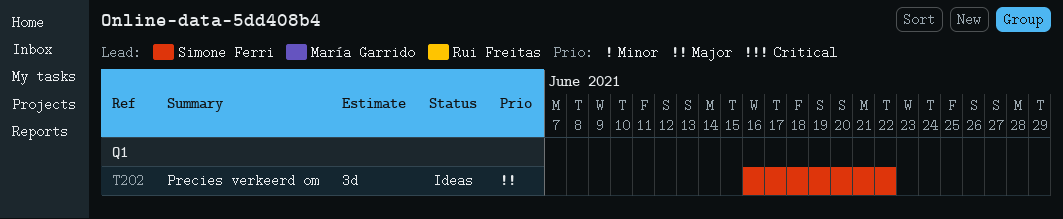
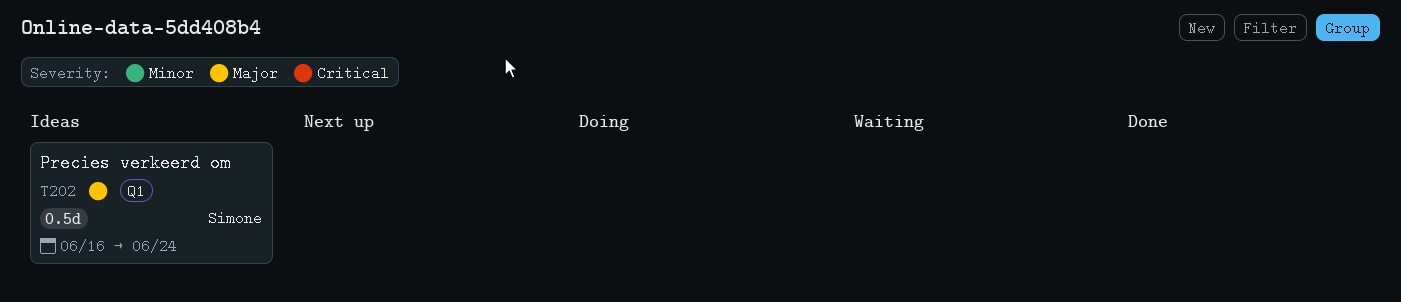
T202, estimate: 3d -> 0.5d
T202, due: Jun 22 -> Jun 24

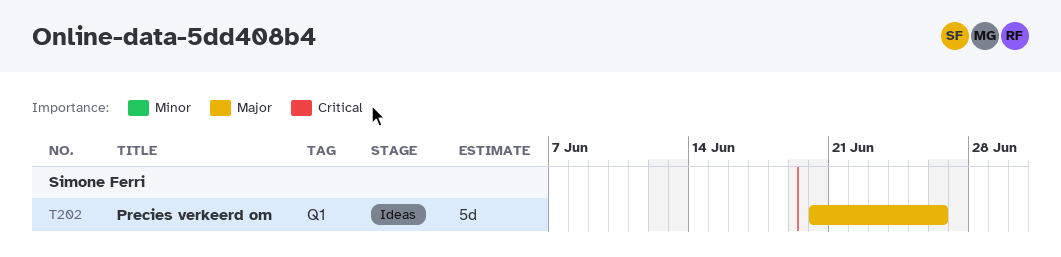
T202, estimate: 0.5d -> 5d
T202, start: Jun 16 -> Jun 20
T202, due: Jun 24 -> Jun 26

